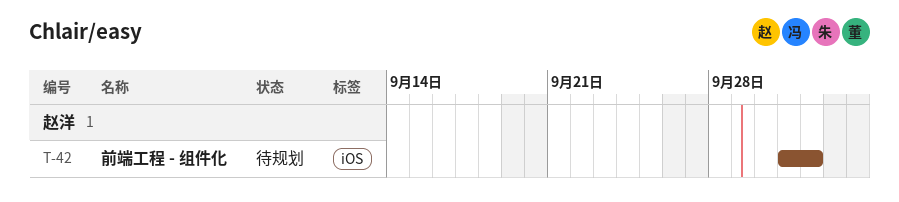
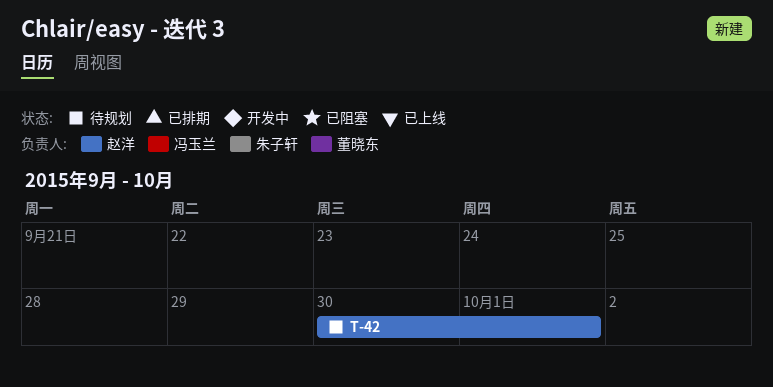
T-42, start: Oct 1 -> Sep 30
T-42, due: Oct 2 -> Oct 1

